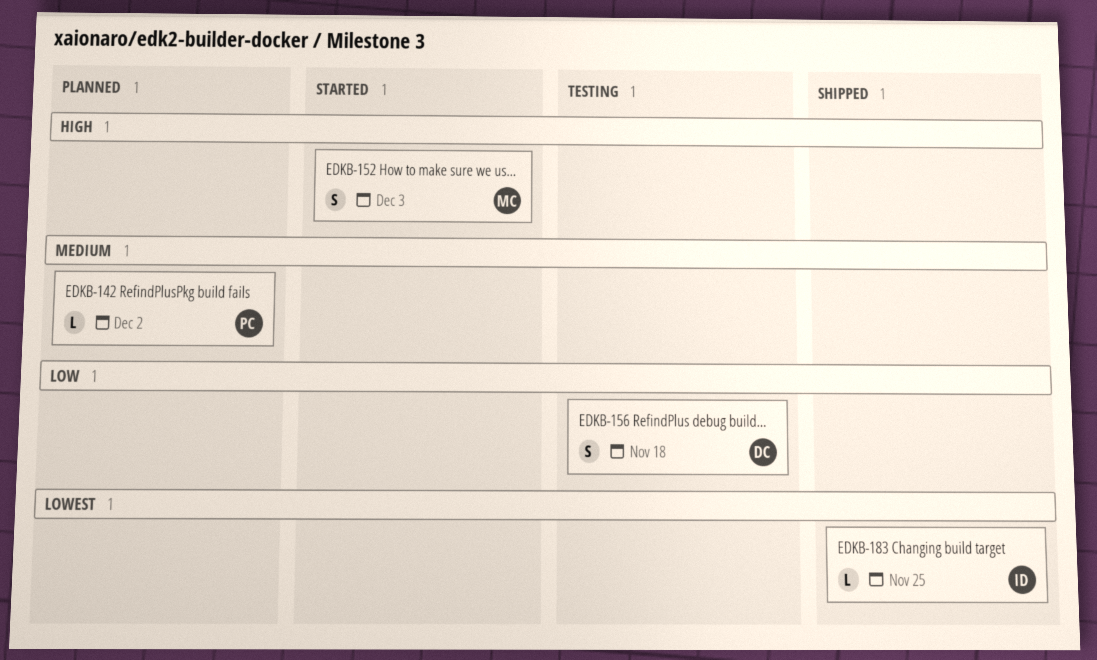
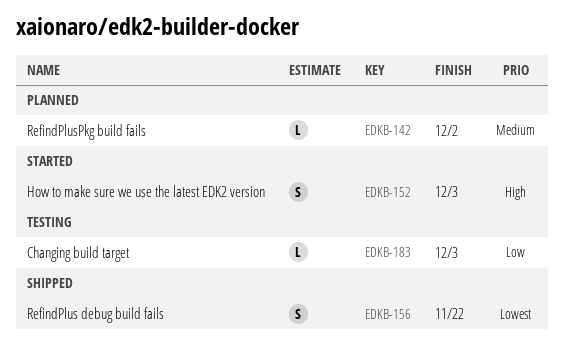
EDKB-156, status: Testing -> Shipped
EDKB-156, priority: Low -> Lowest
EDKB-156, due: Nov 18 -> Nov 22
EDKB-183, status: Shipped -> Testing
EDKB-183, priority: Lowest -> Low
EDKB-183, due: Nov 25 -> Dec 3

